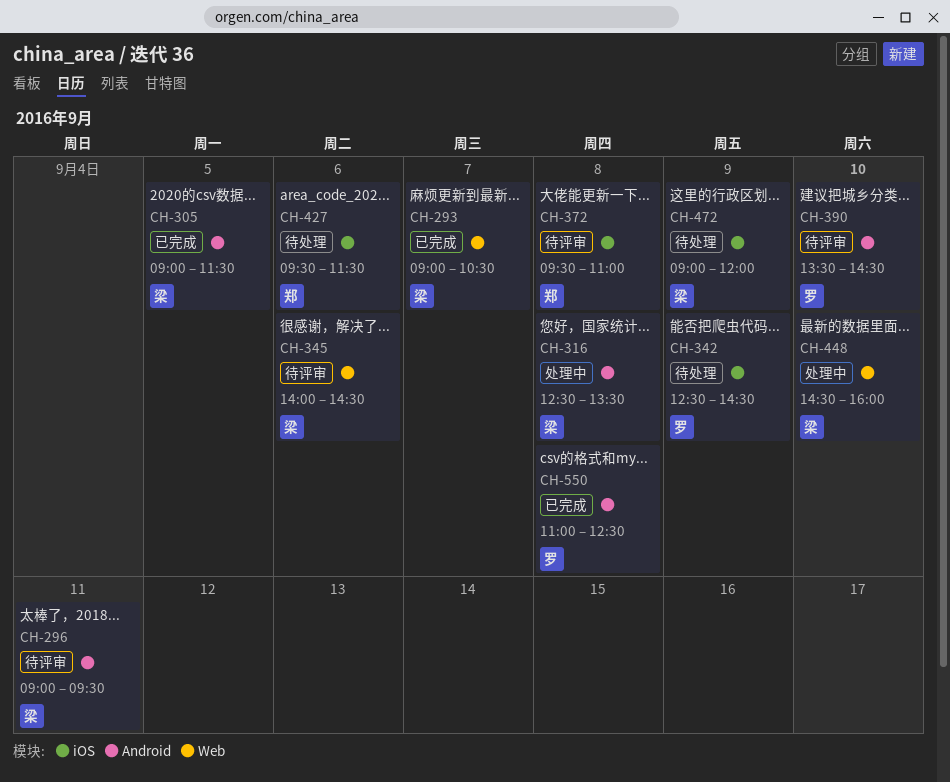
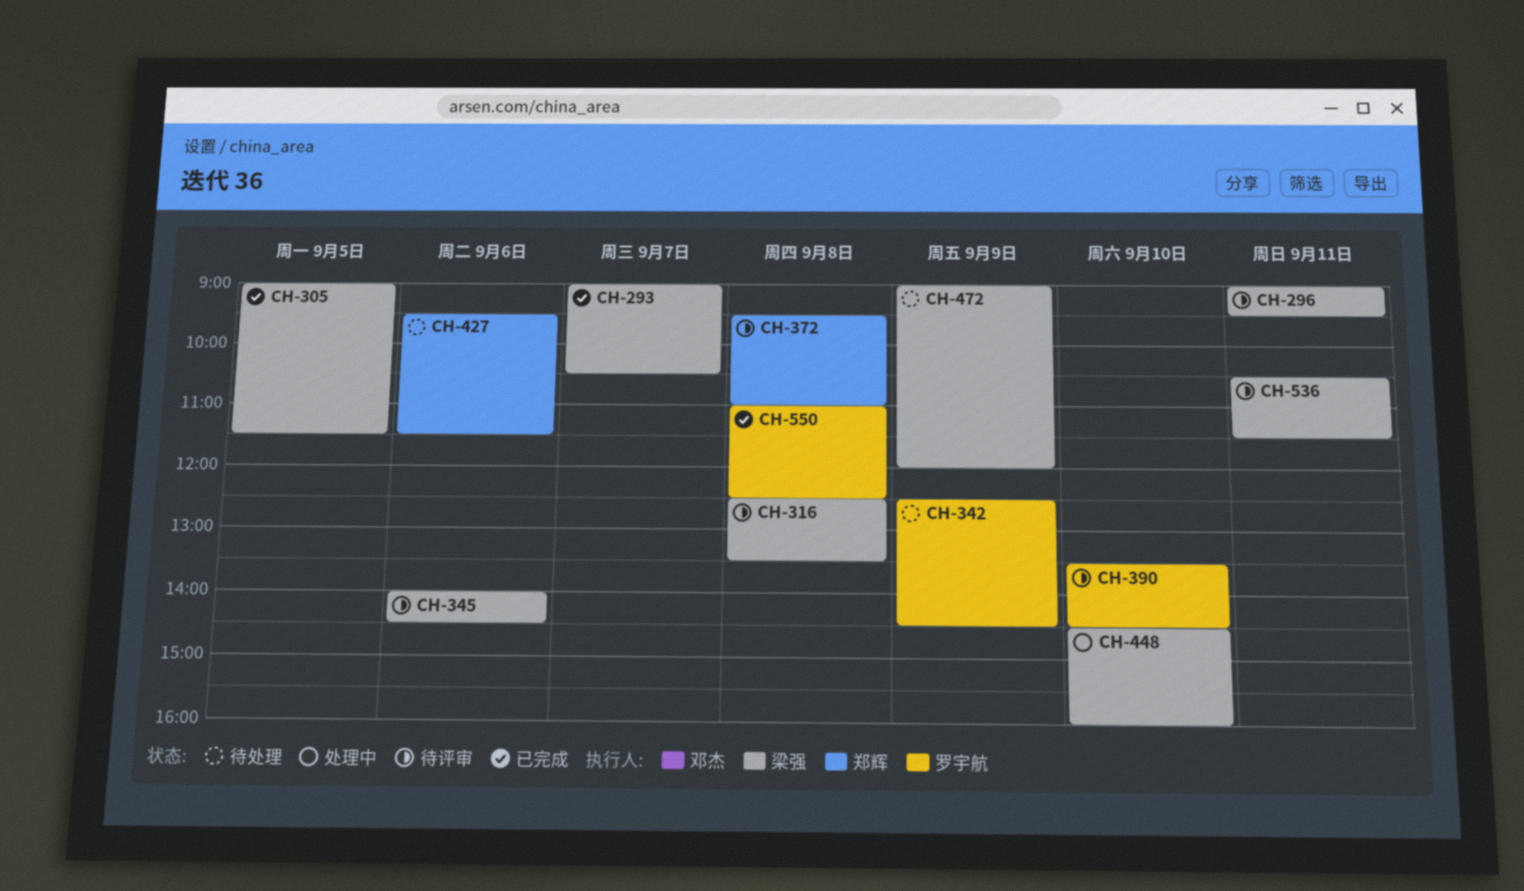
CH-316, status: 处理中 -> 待评审
CH-536: none -> present

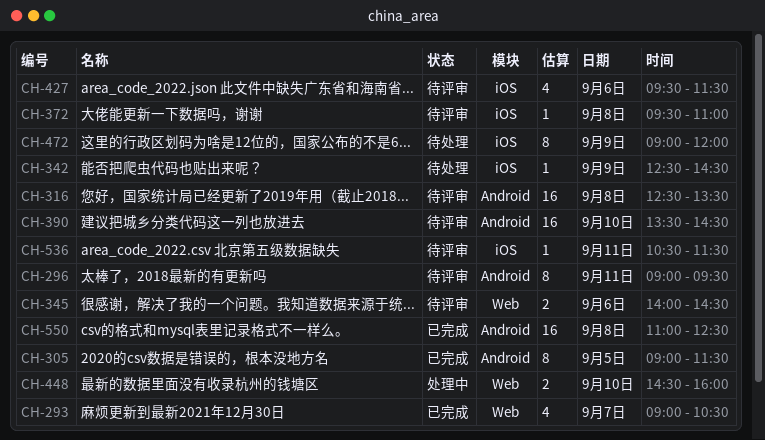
CH-427, status: 待处理 -> 待评审

